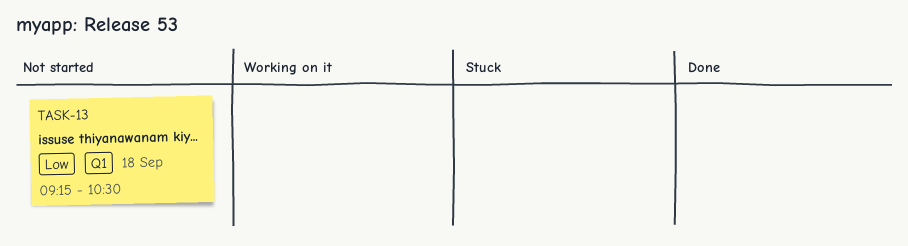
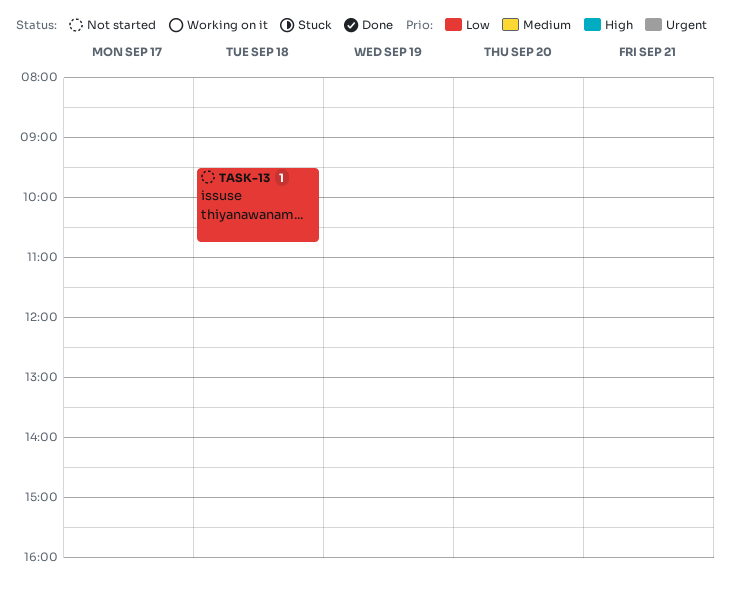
TASK-13, begins: 09:15 -> 09:30
TASK-13, ends: 10:30 -> 10:45

